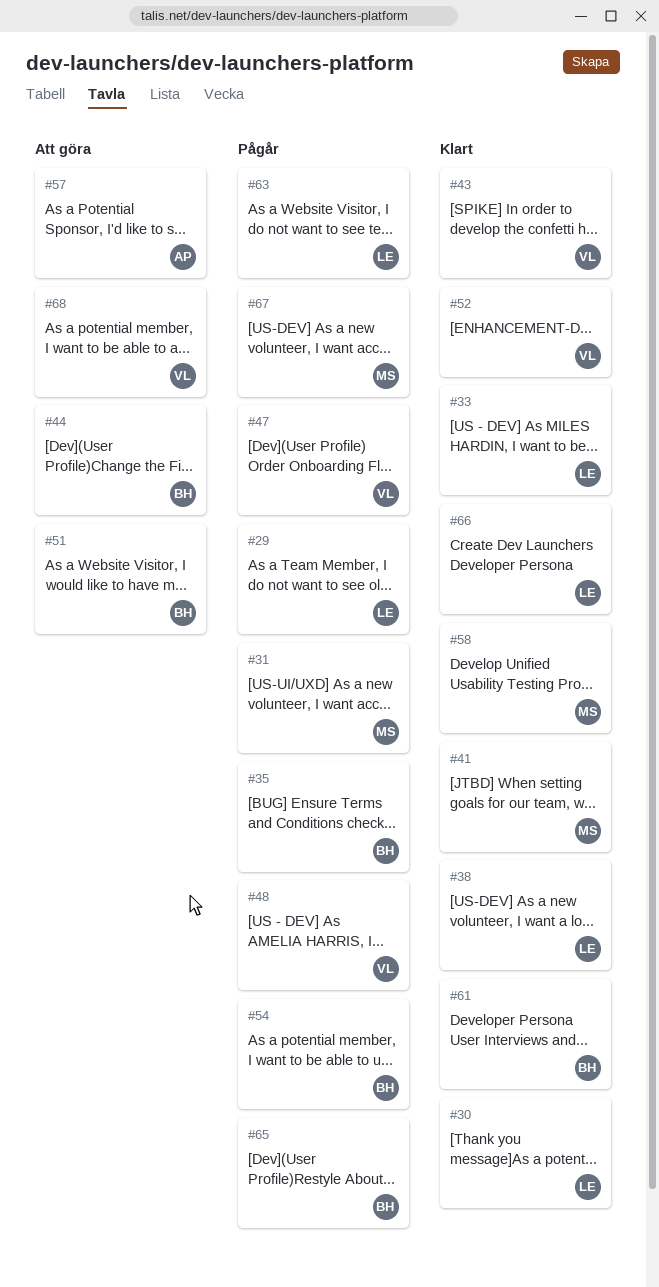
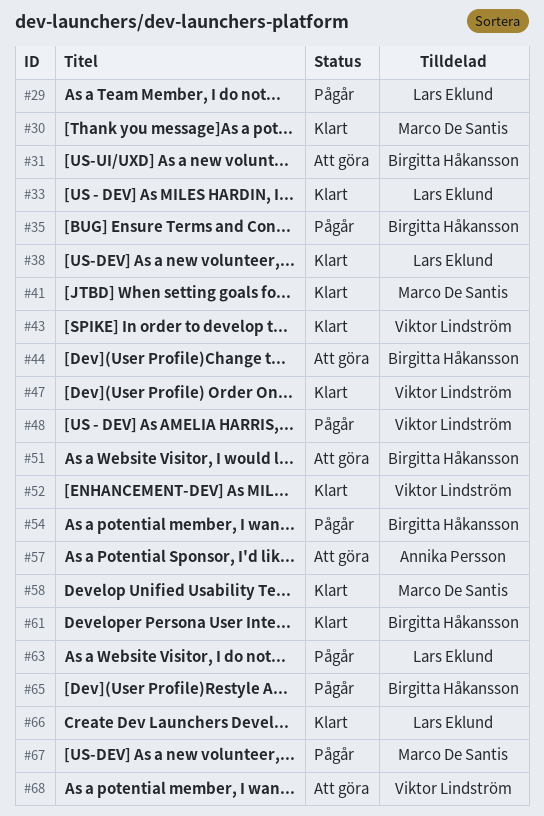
#30, owner: Lars Eklund -> Marco De Santis
#31, status: Pågår -> Att göra
#31, owner: Marco De Santis -> Birgitta Håkansson
#47, status: Pågår -> Klart

